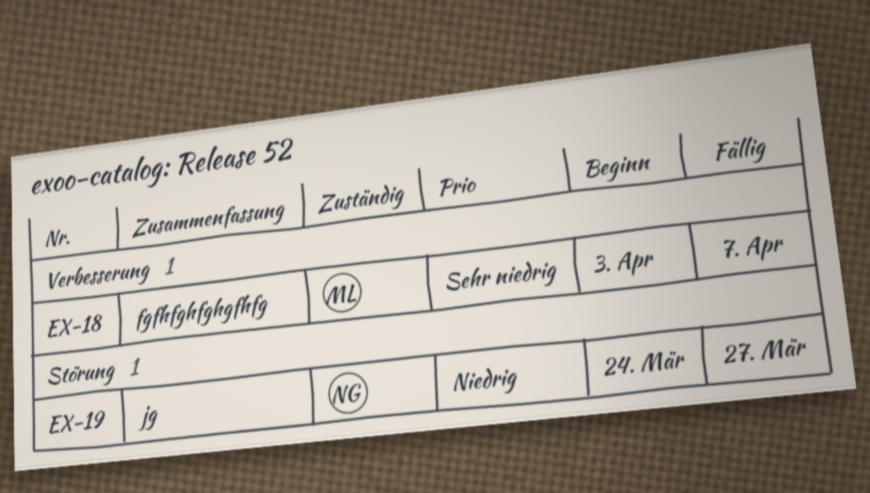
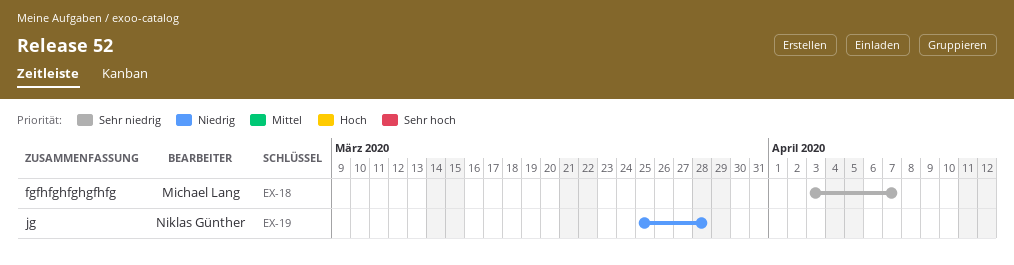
EX-19, start: Mar 24 -> Mar 25
EX-19, due: Mar 27 -> Mar 28

